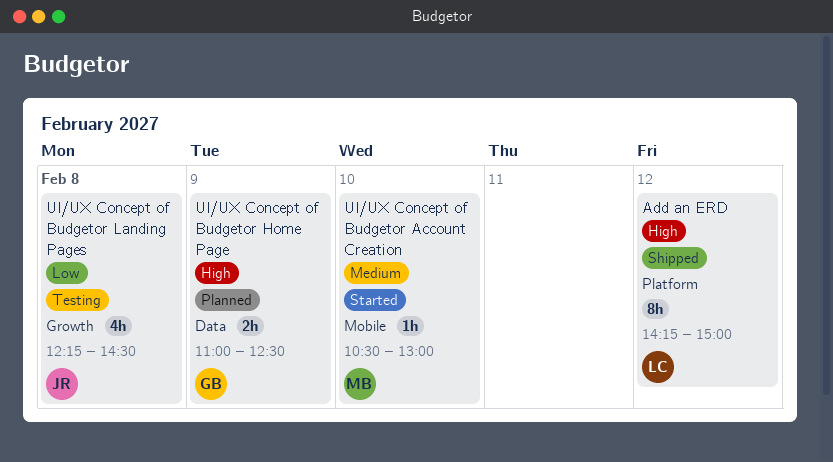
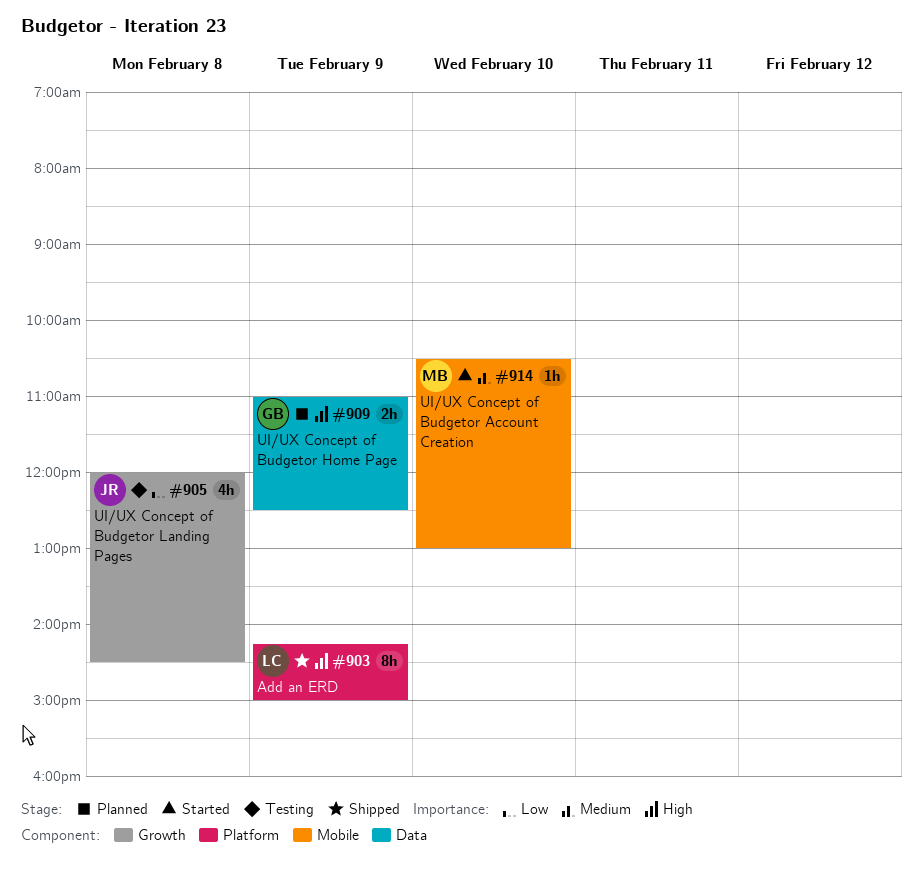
Add an ERD, day: Feb 12 -> Feb 9
UI/UX Concept of Budgetor Landing Pages, begins: 12:15 -> 12:00

